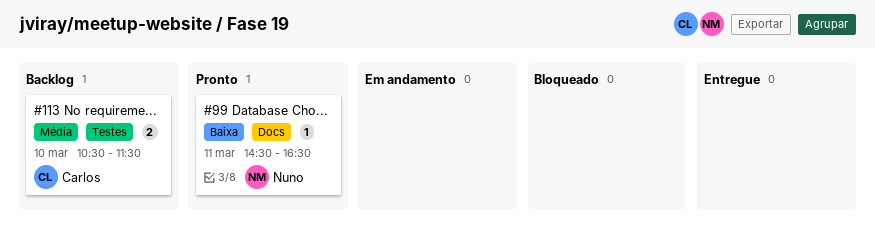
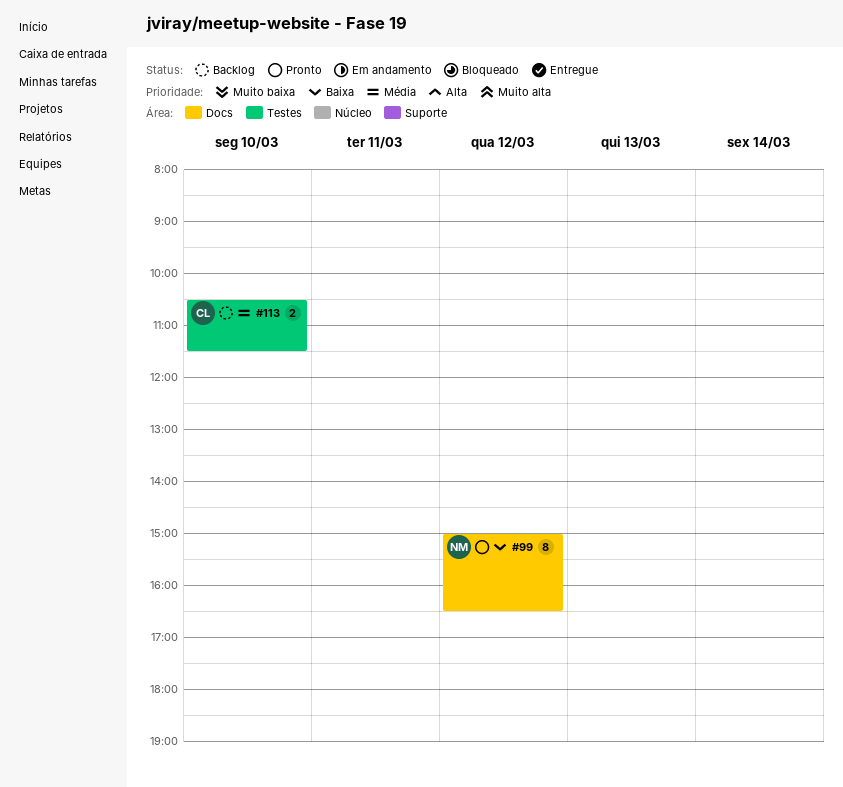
#99, estimate: 1 -> 8
#99, day: Mar 11 -> Mar 12
#99, begins: 14:30 -> 15:00

